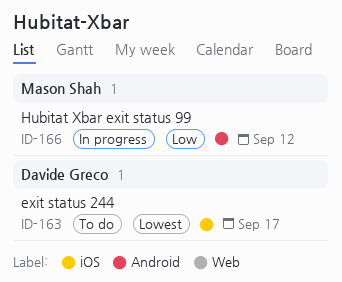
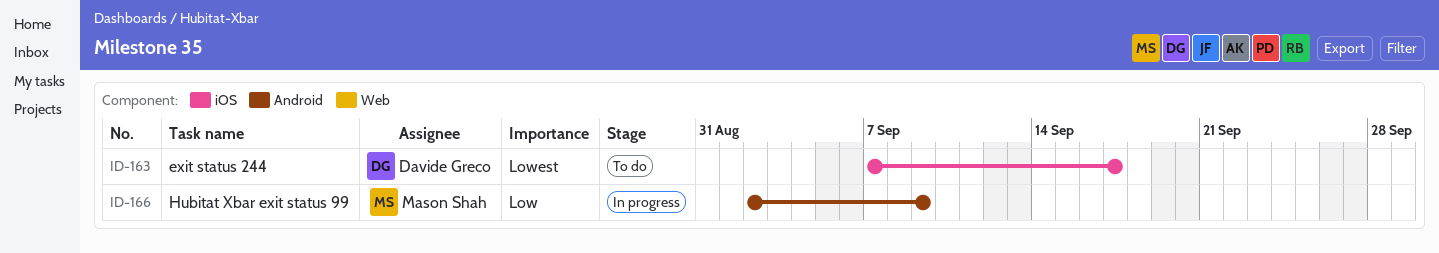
ID-166, due: Sep 12 -> Sep 9

